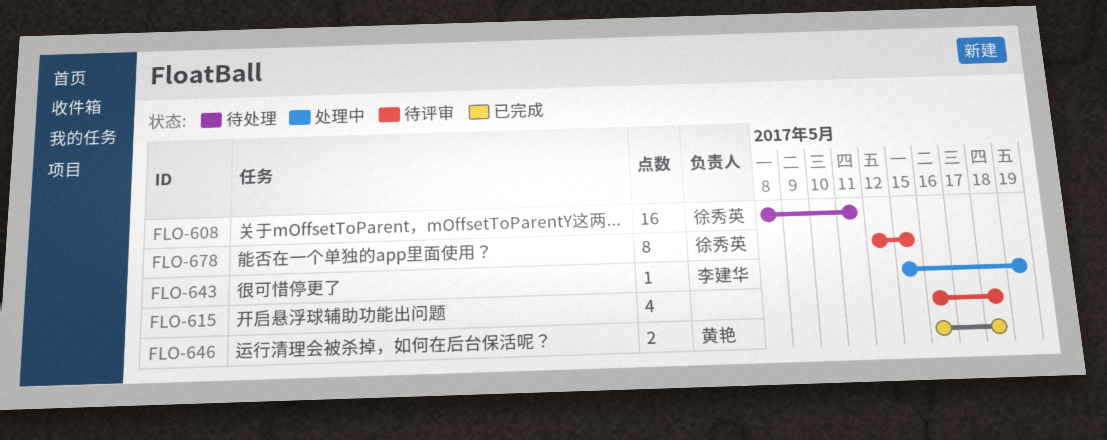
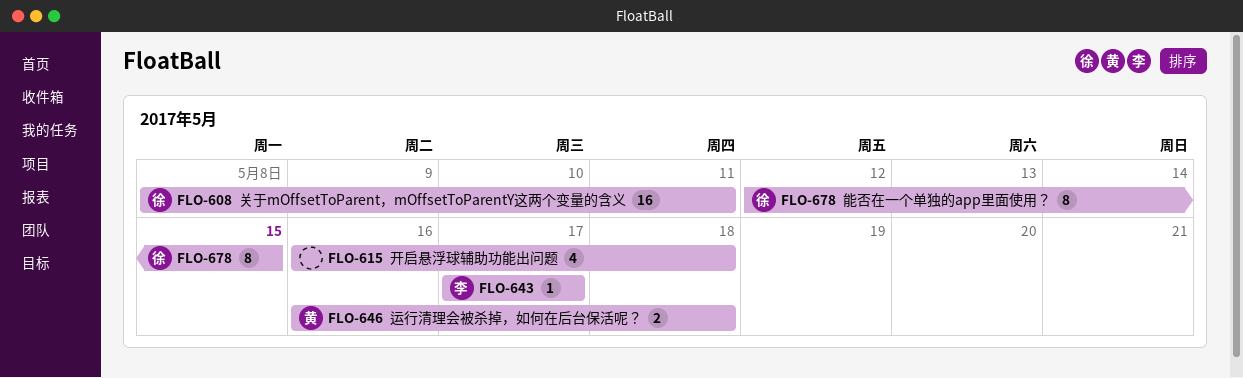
FLO-643, start: May 15 -> May 17
FLO-643, due: May 19 -> May 17

